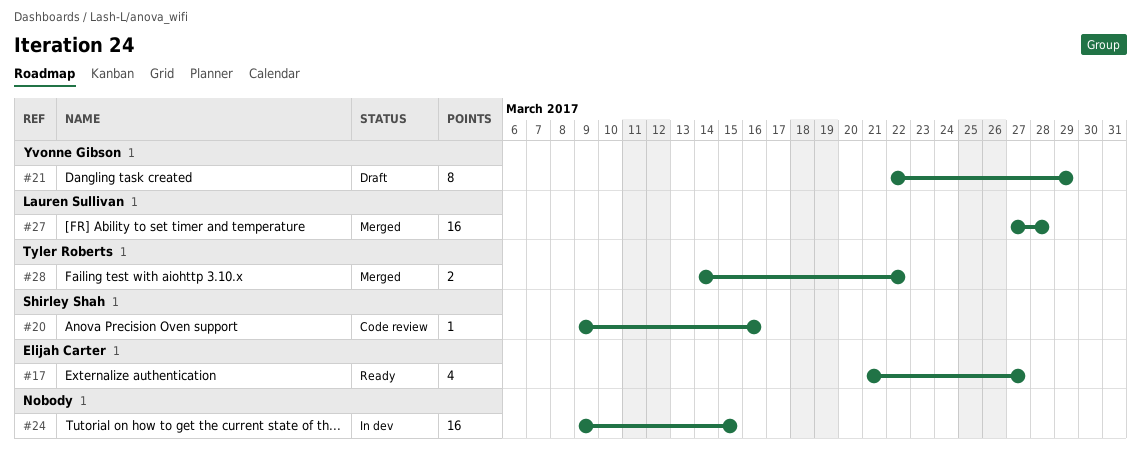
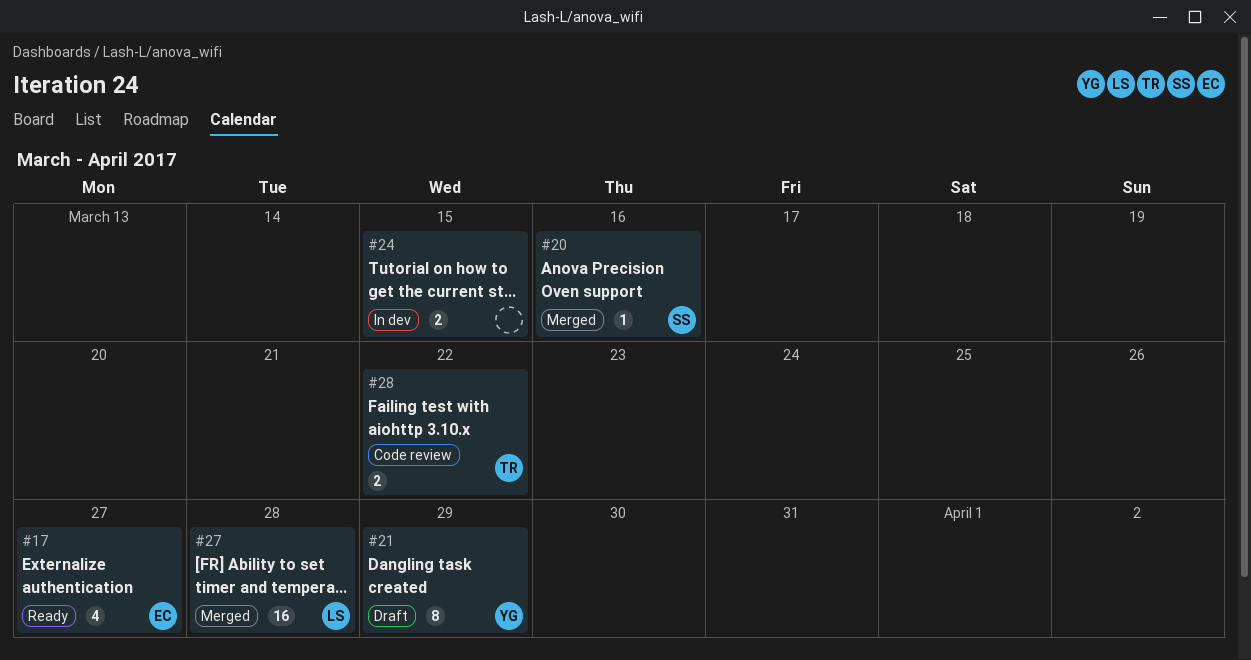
#20, status: Code review -> Merged
#24, estimate: 16 -> 2
#28, status: Merged -> Code review

